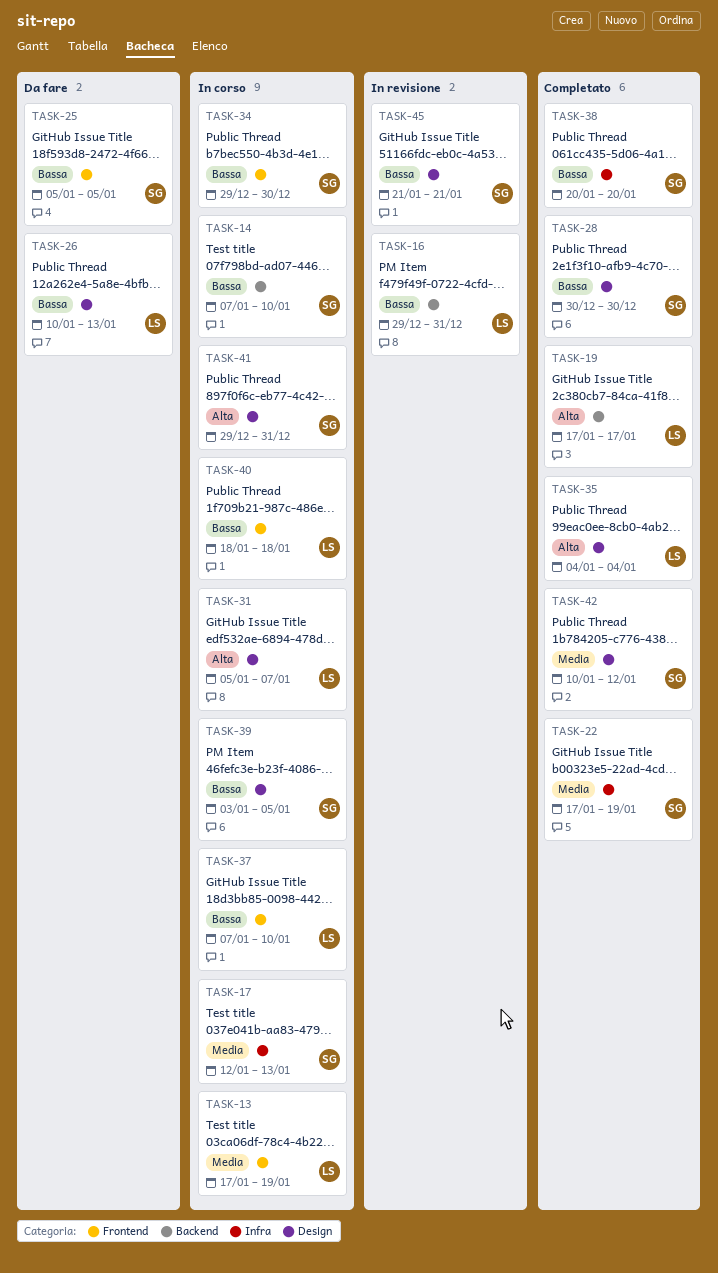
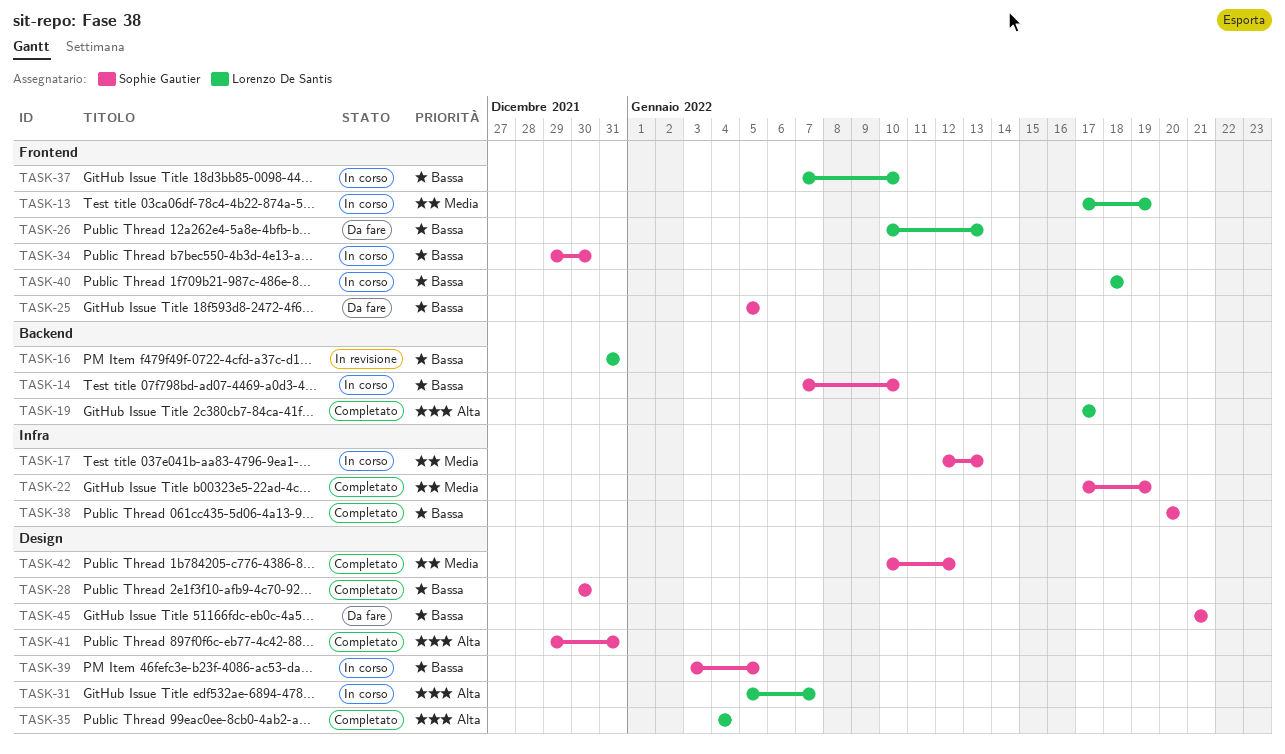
TASK-16, start: Dec 29 -> Dec 31
TASK-26, label: Design -> Frontend
TASK-41, status: In corso -> Completato
TASK-45, status: In revisione -> Da fare

